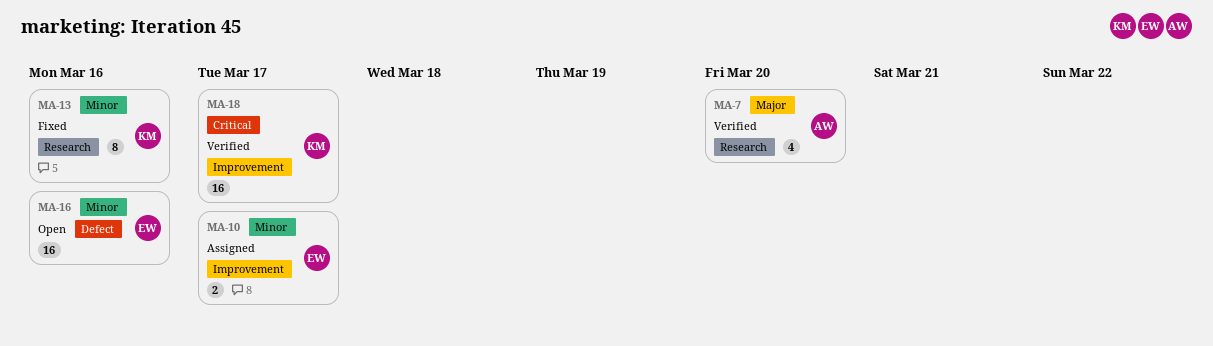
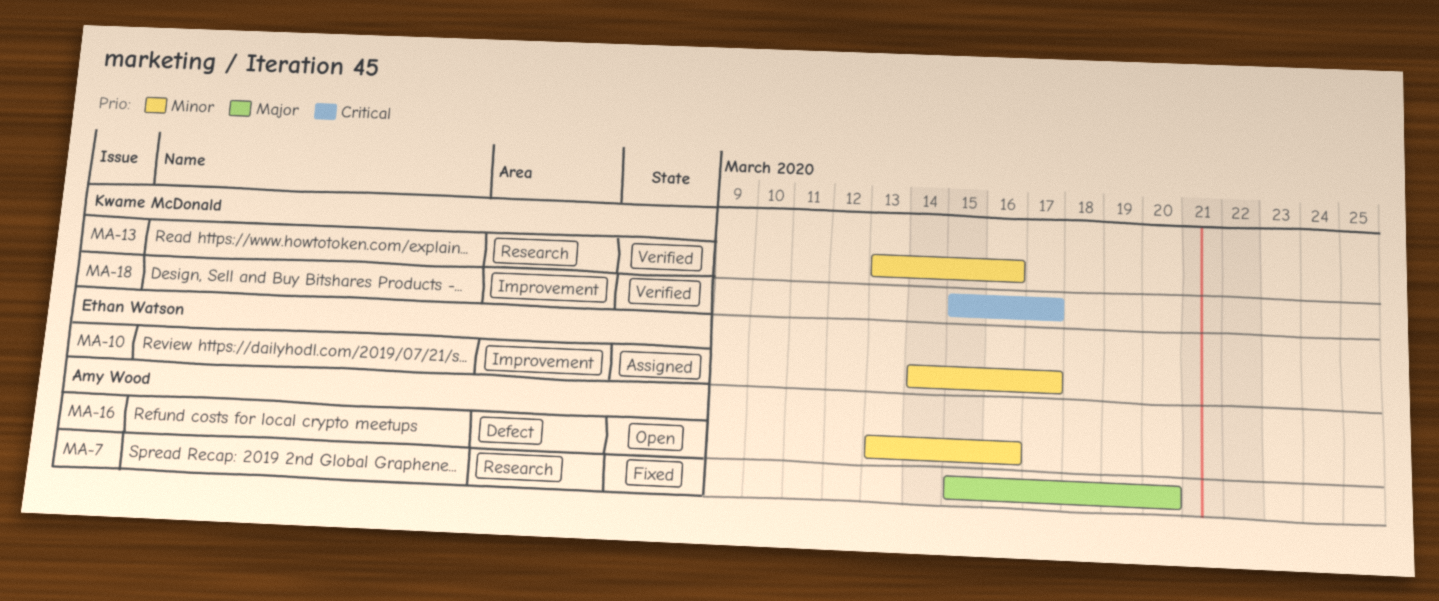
MA-7, status: Verified -> Fixed
MA-13, status: Fixed -> Verified
MA-16, owner: Ethan Watson -> Amy Wood

